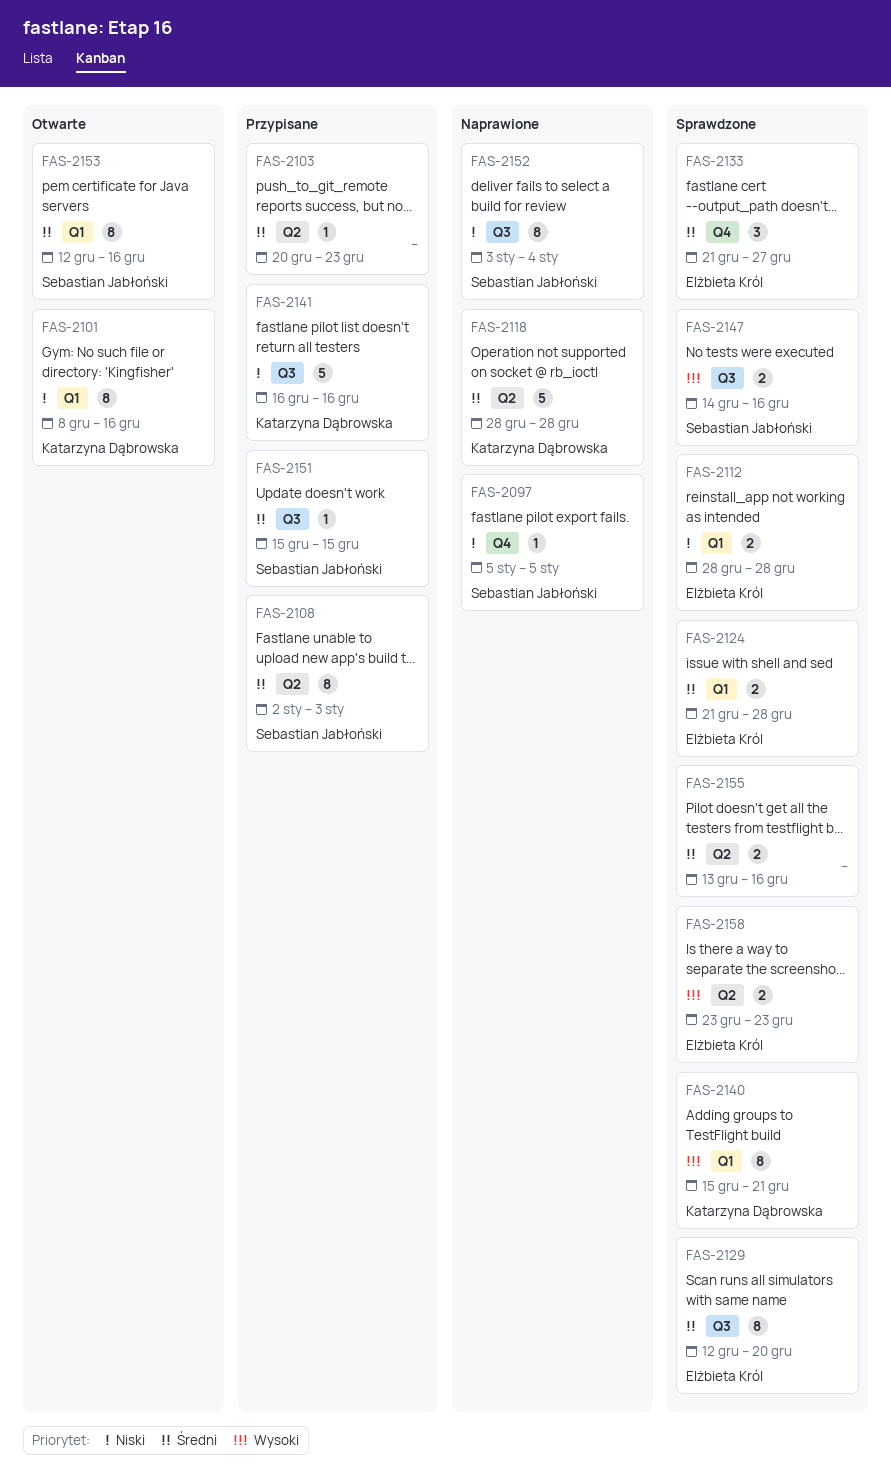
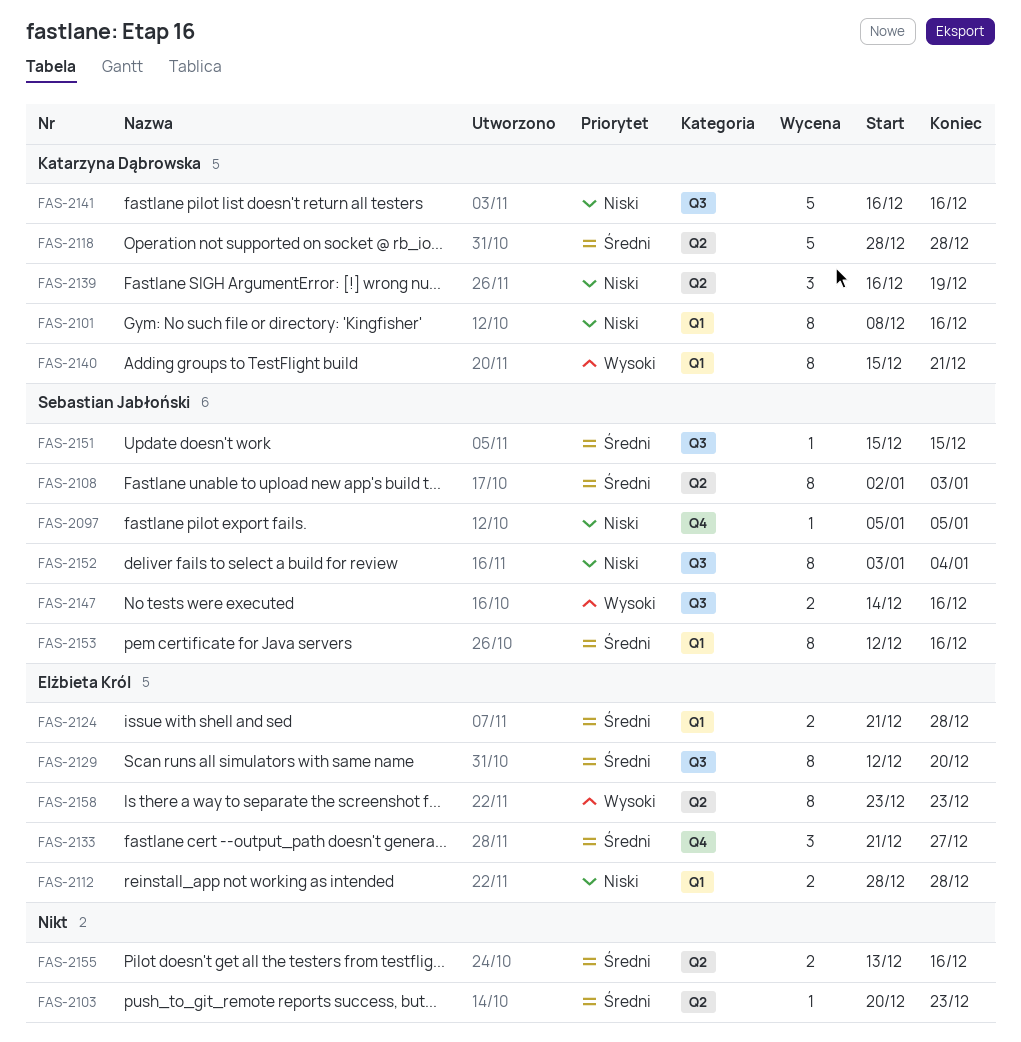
FAS-2139: none -> present
FAS-2158, estimate: 2 -> 8

